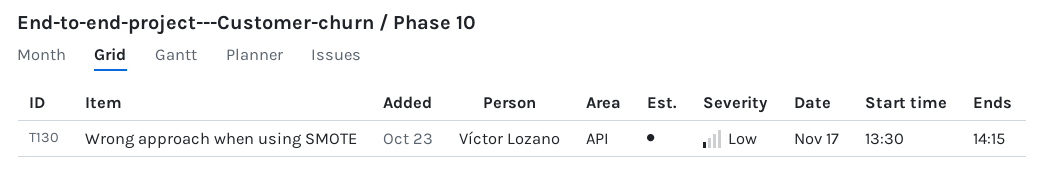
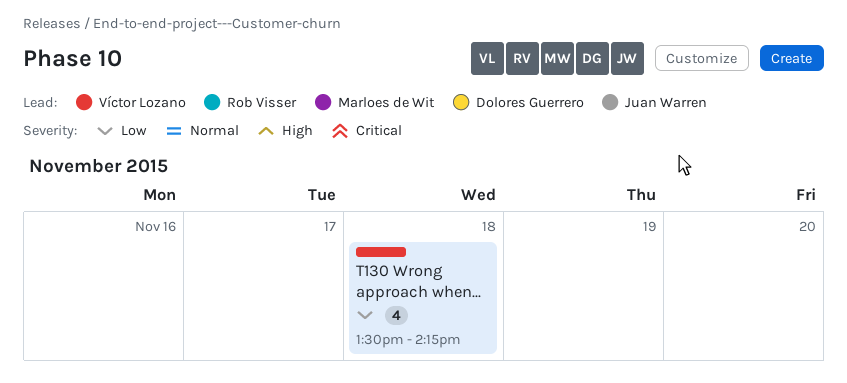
T130, estimate: 1 -> 4
T130, day: Nov 17 -> Nov 18

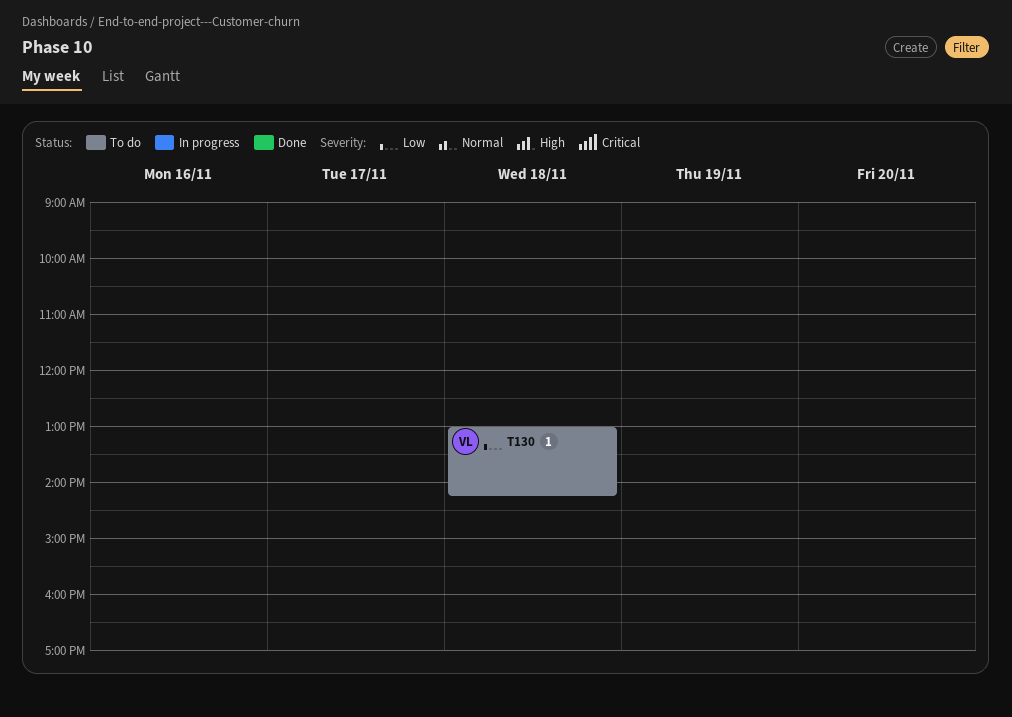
T130, estimate: 4 -> 1
T130, begins: 13:30 -> 13:00

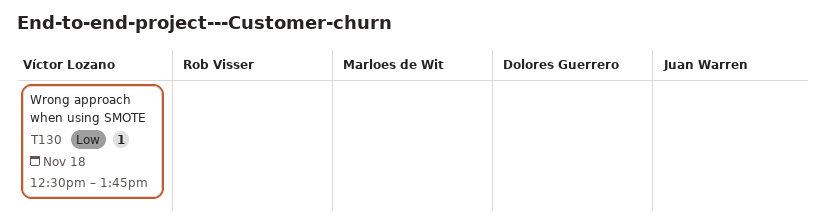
T130, begins: 13:00 -> 12:30
T130, ends: 14:15 -> 13:45

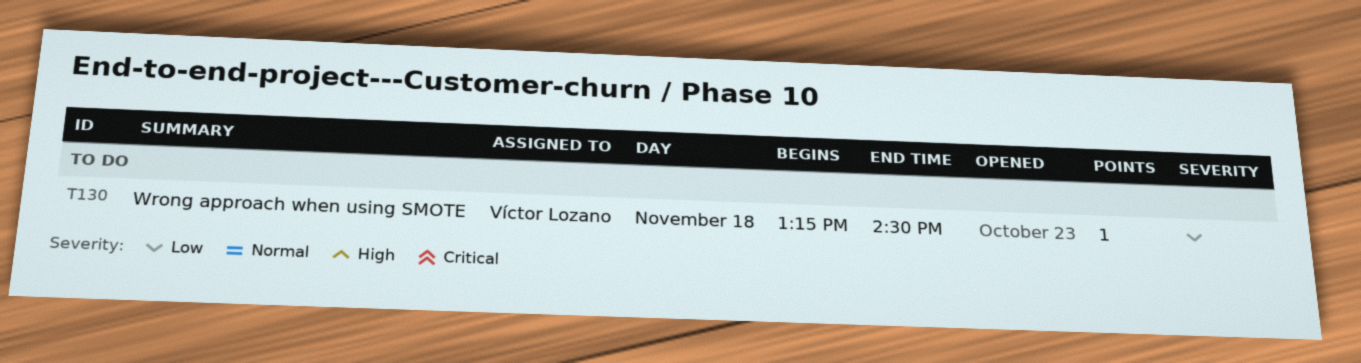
T130, begins: 12:30 -> 13:15
T130, ends: 13:45 -> 14:30

